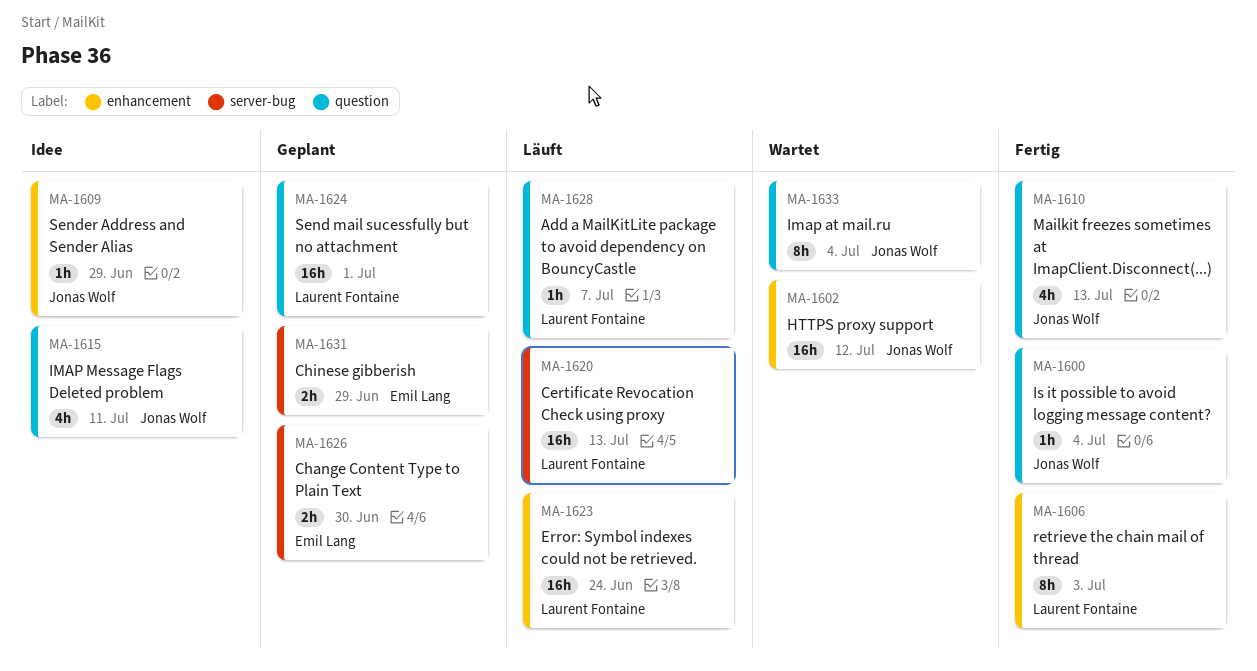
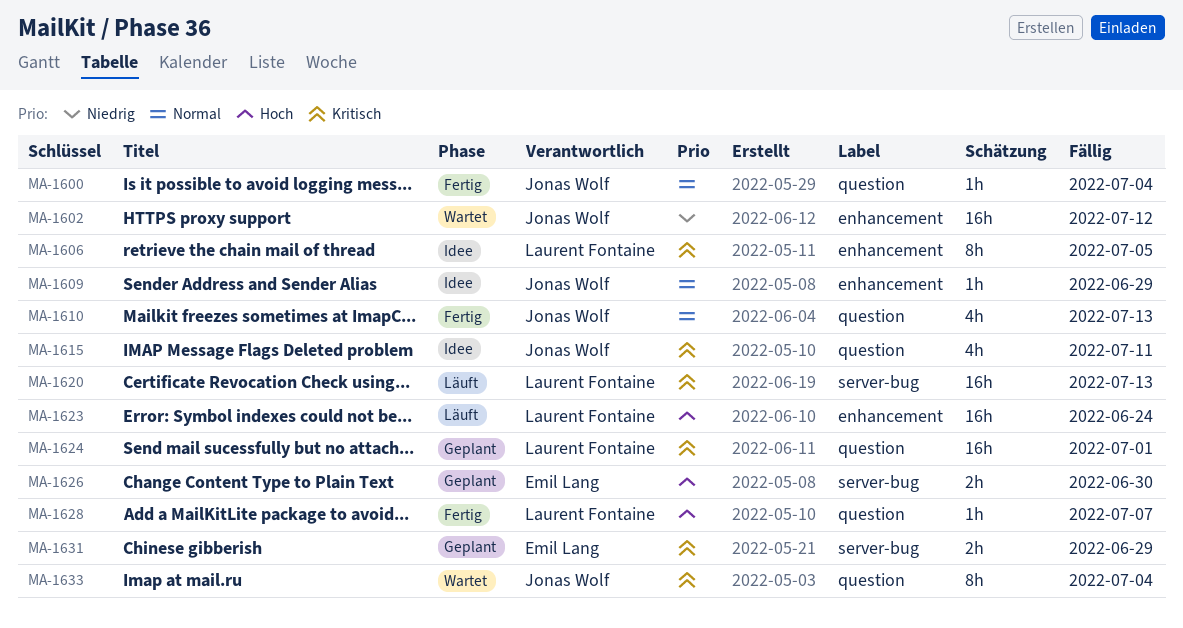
MA-1606, status: Fertig -> Idee
MA-1606, due: Jul 3 -> Jul 5
MA-1628, status: Läuft -> Fertig

